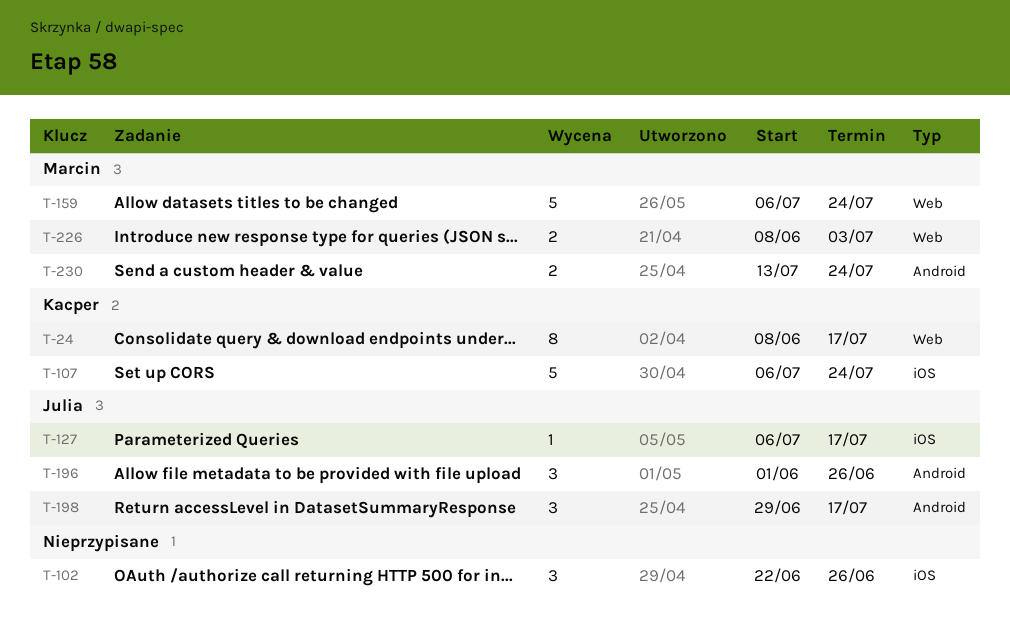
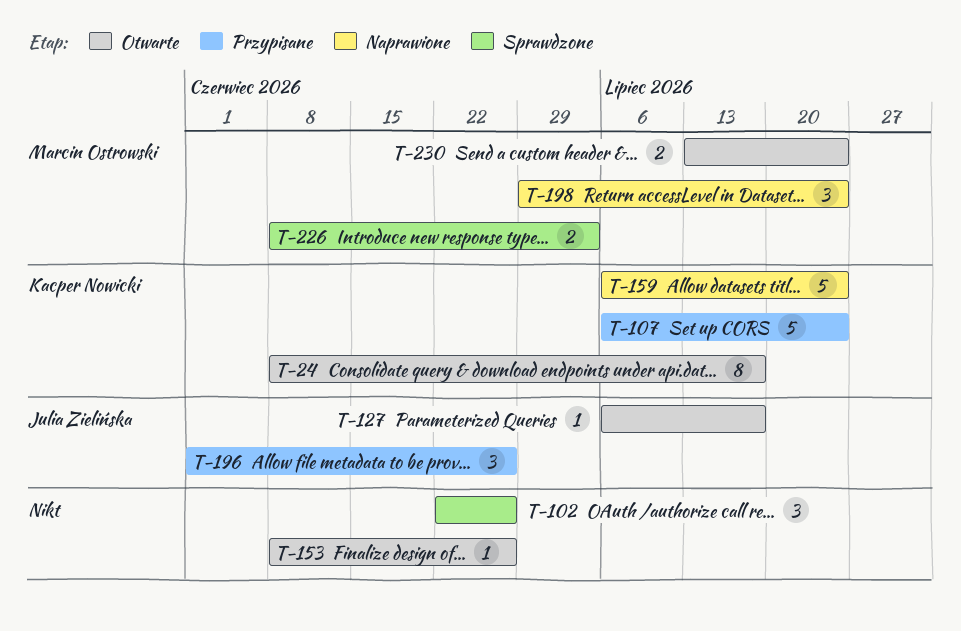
T-153: none -> present
T-159, owner: Marcin Ostrowski -> Kacper Nowicki
T-198, owner: Julia Zielińska -> Marcin Ostrowski
T-198, due: Jul 17 -> Jul 24

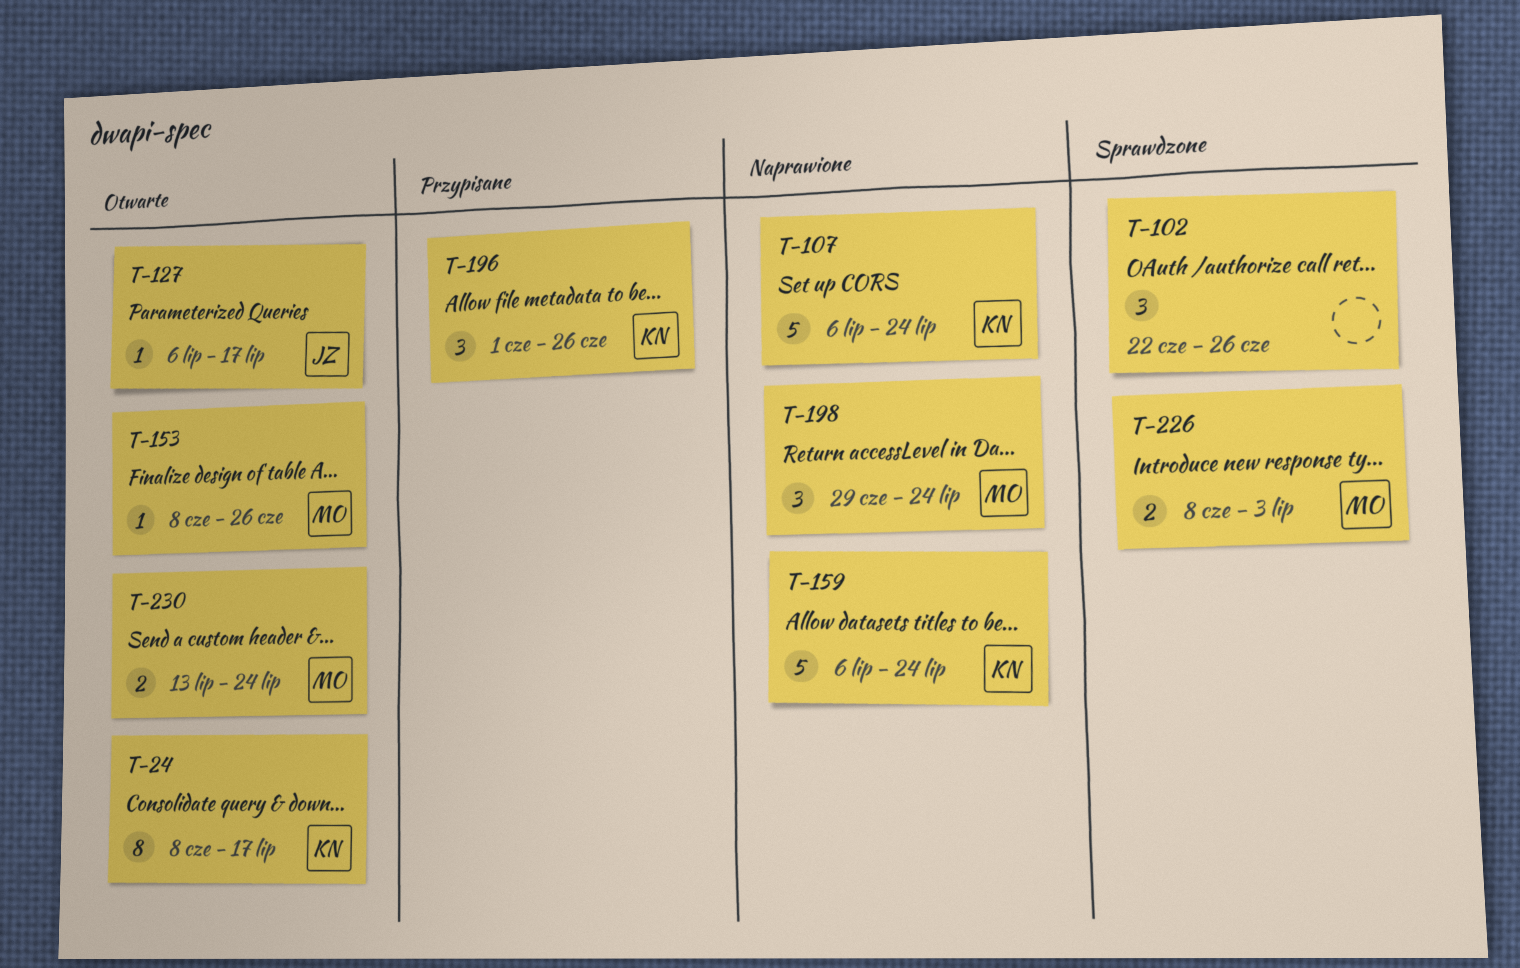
T-107, status: Przypisane -> Naprawione
T-153, owner: none -> Marcin Ostrowski
T-196, owner: Julia Zielińska -> Kacper Nowicki

